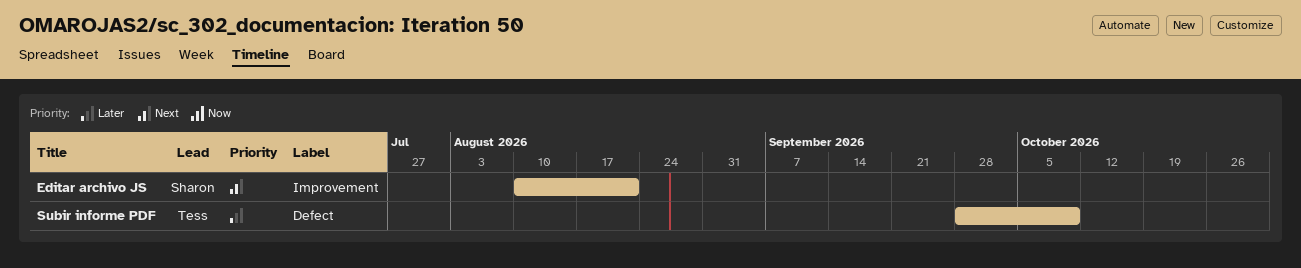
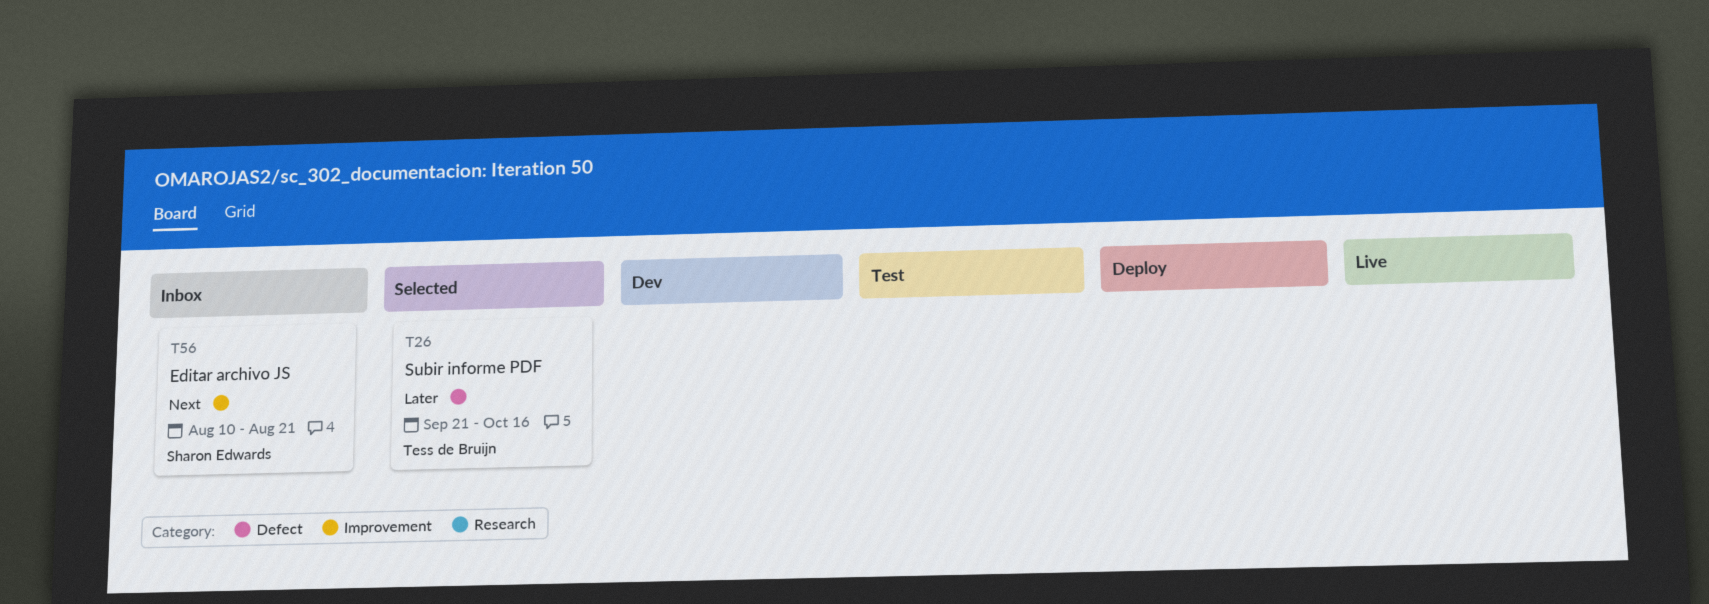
Subir informe PDF, start: Sep 28 -> Sep 21
Subir informe PDF, due: Oct 9 -> Oct 16

